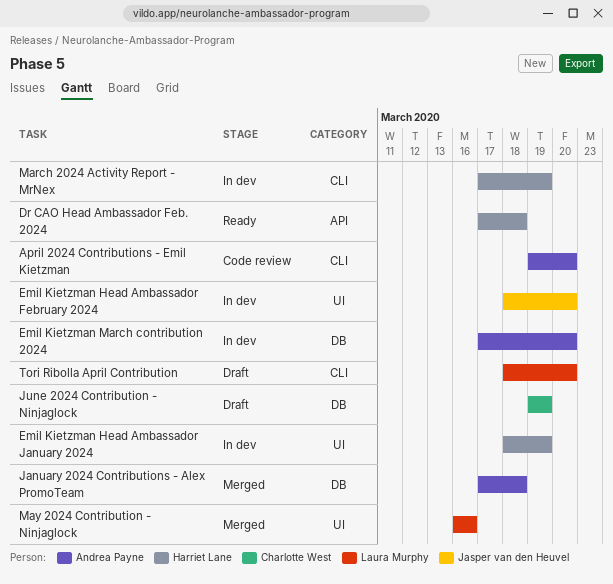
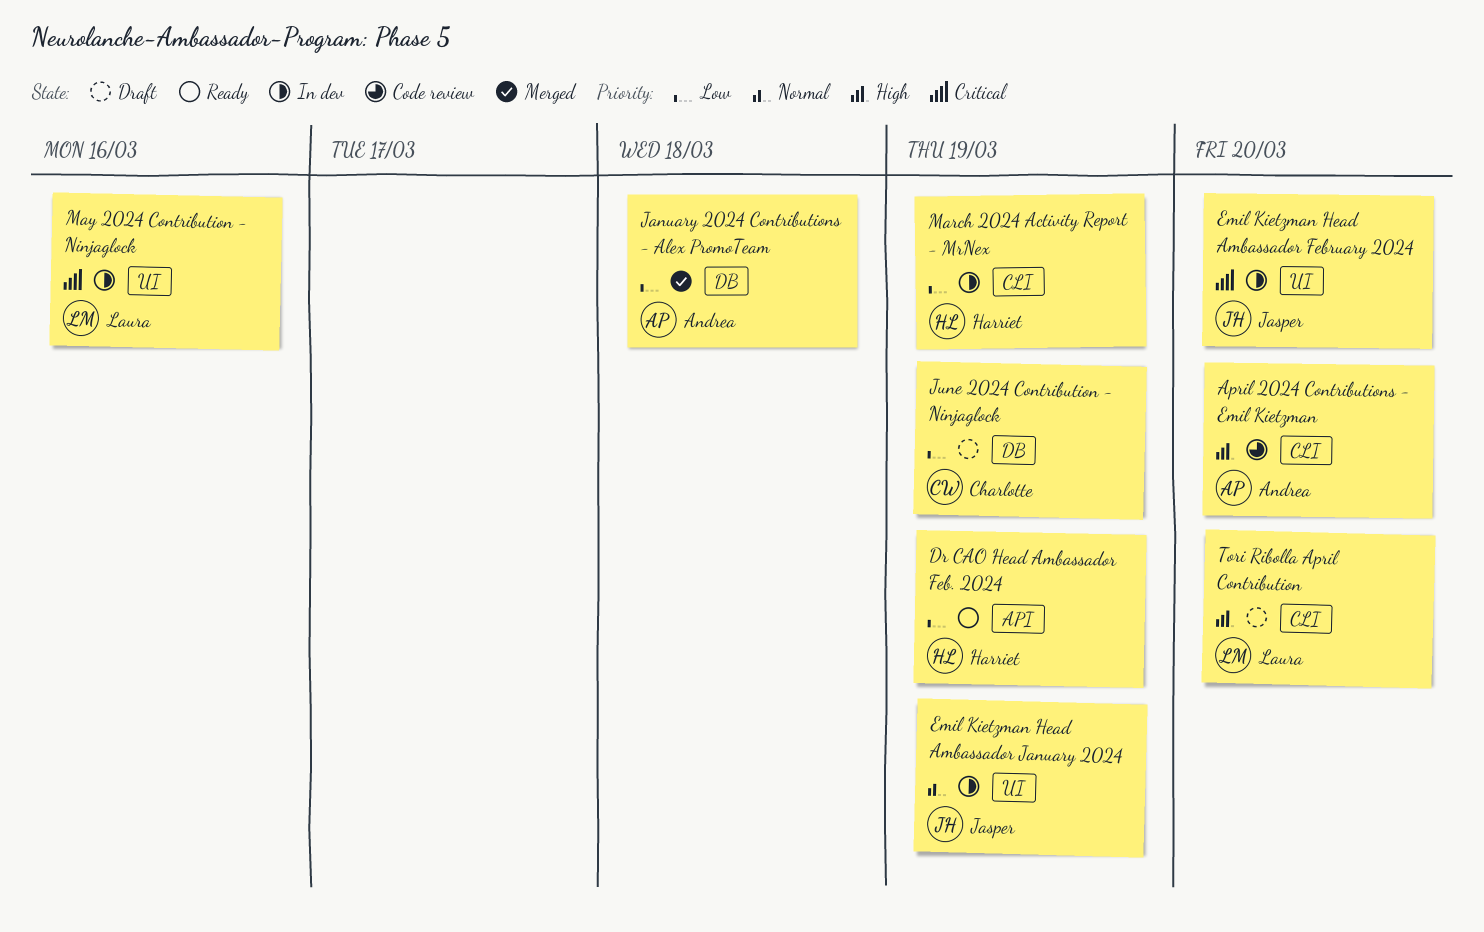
Dr CAO Head Ambassador Feb. 2024, due: Mar 18 -> Mar 19
Emil Kietzman Head Ambassador January 2024, owner: Harriet Lane -> Jasper van den Heuvel
Emil Kietzman March contribution 2024: present -> none
May 2024 Contribution - Ninjaglock, status: Merged -> In dev

